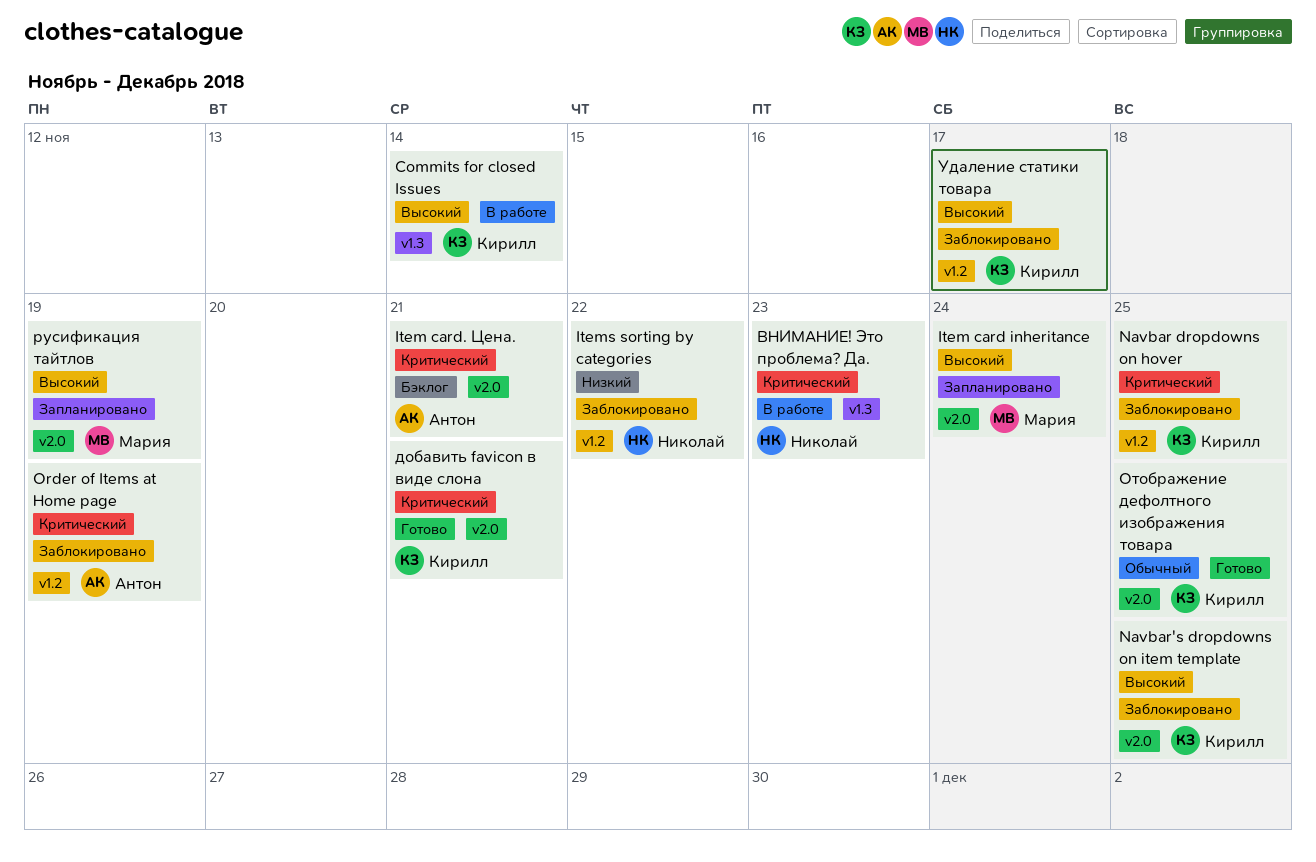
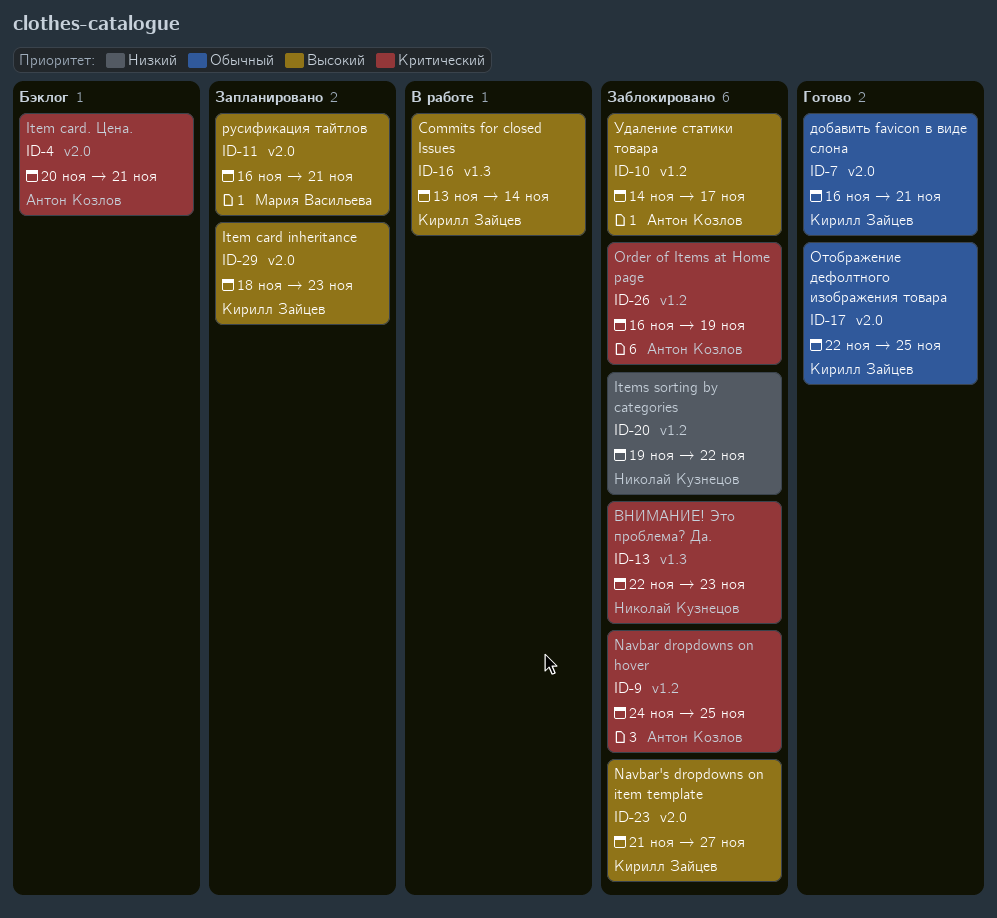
Item card inheritance, owner: Мария Васильева -> Кирилл Зайцев
Item card inheritance, due: Nov 24 -> Nov 23
Navbar dropdowns on hover, owner: Кирилл Зайцев -> Антон Козлов
Navbar's dropdowns on item template, due: Nov 25 -> Nov 27
ВНИМАНИЕ! Это проблема? Да., status: В работе -> Заблокировано
добавить favicon в виде слона, priority: Критический -> Обычный
русификация тайтлов, due: Nov 19 -> Nov 21
Удаление статики товара, owner: Кирилл Зайцев -> Антон Козлов

